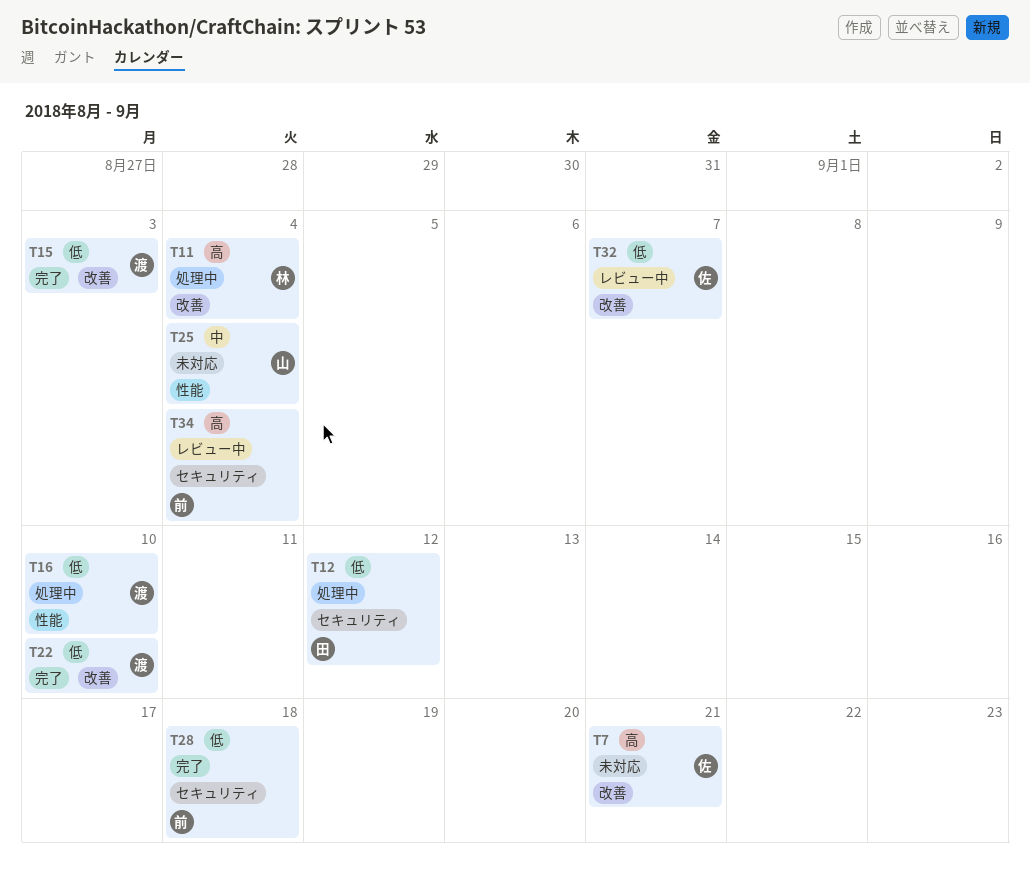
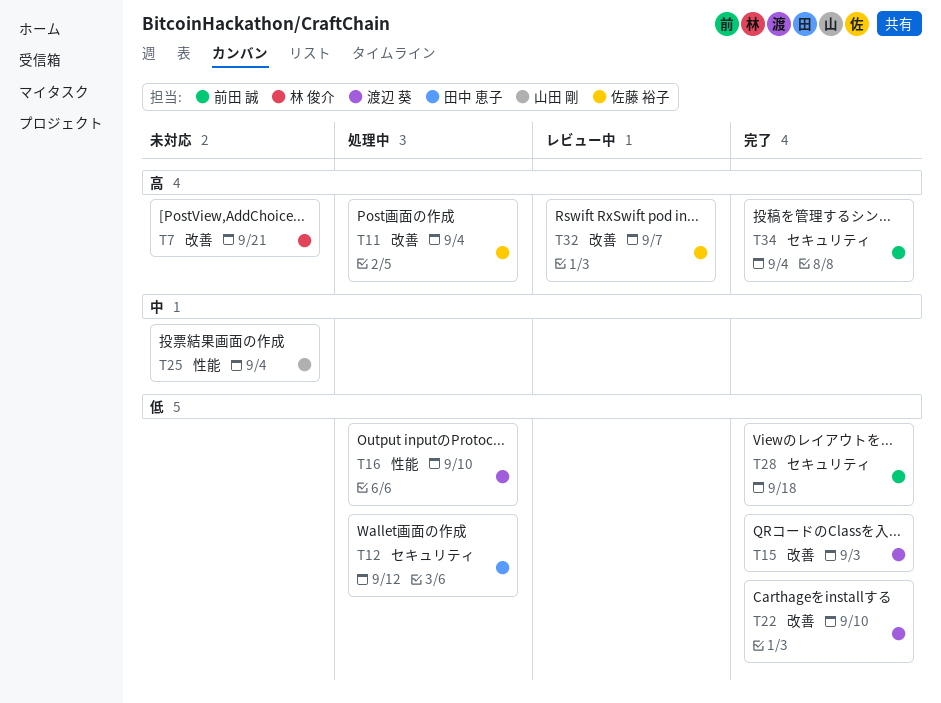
T7, owner: 佐藤 裕子 -> 林 俊介
T11, owner: 林 俊介 -> 佐藤 裕子
T32, priority: 低 -> 高
T34, status: レビュー中 -> 完了

